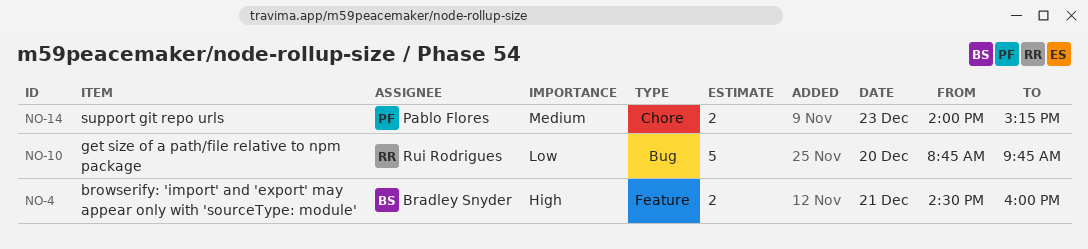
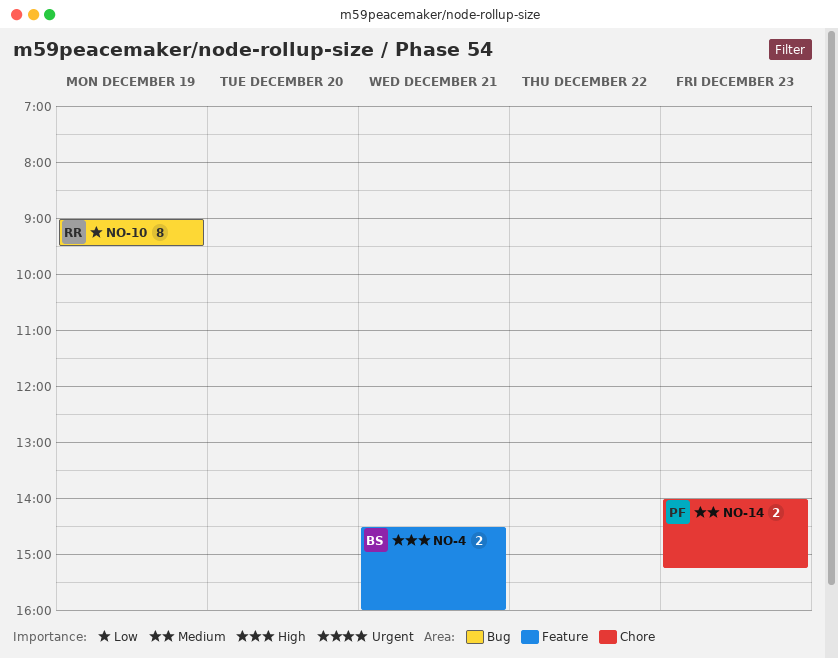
NO-10, estimate: 5 -> 8
NO-10, day: Dec 20 -> Dec 19
NO-10, begins: 08:45 -> 09:00
NO-10, ends: 09:45 -> 09:30

